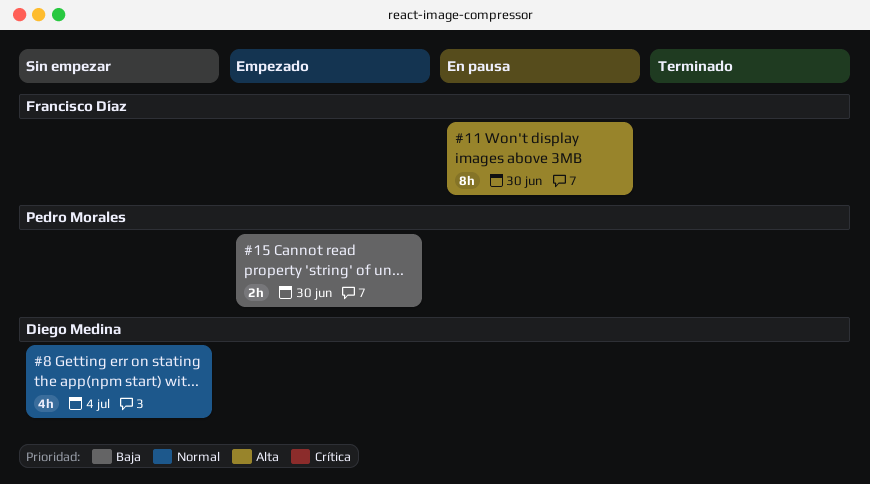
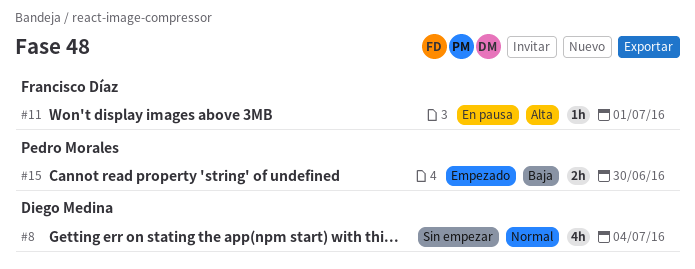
#11, estimate: 8h -> 1h
#11, due: Jun 30 -> Jul 1

